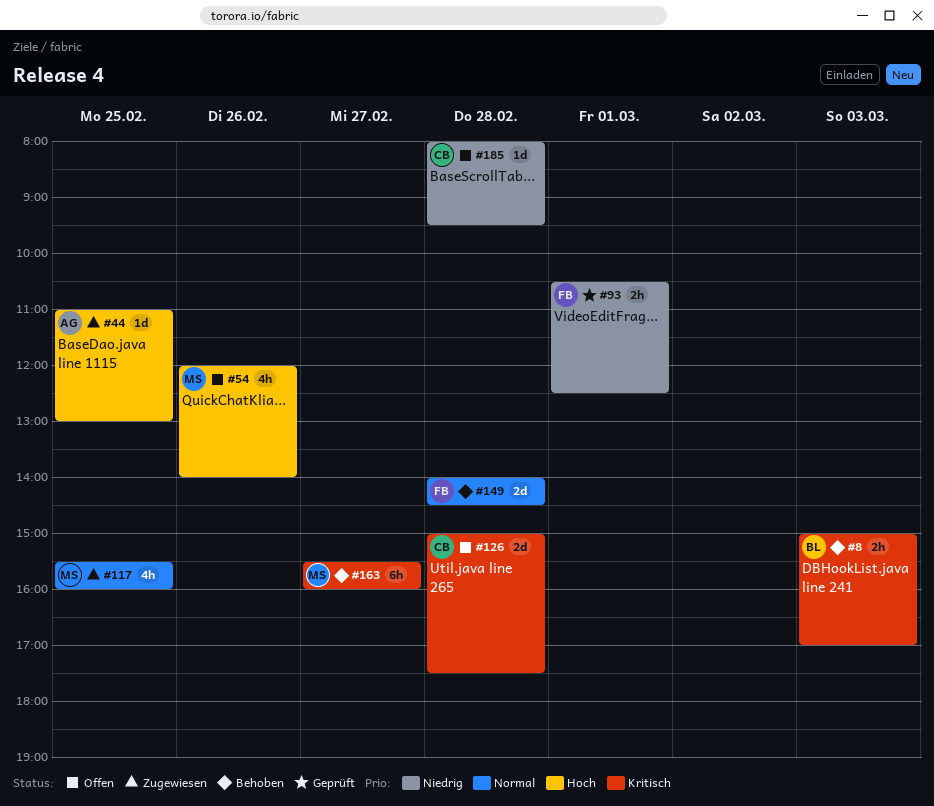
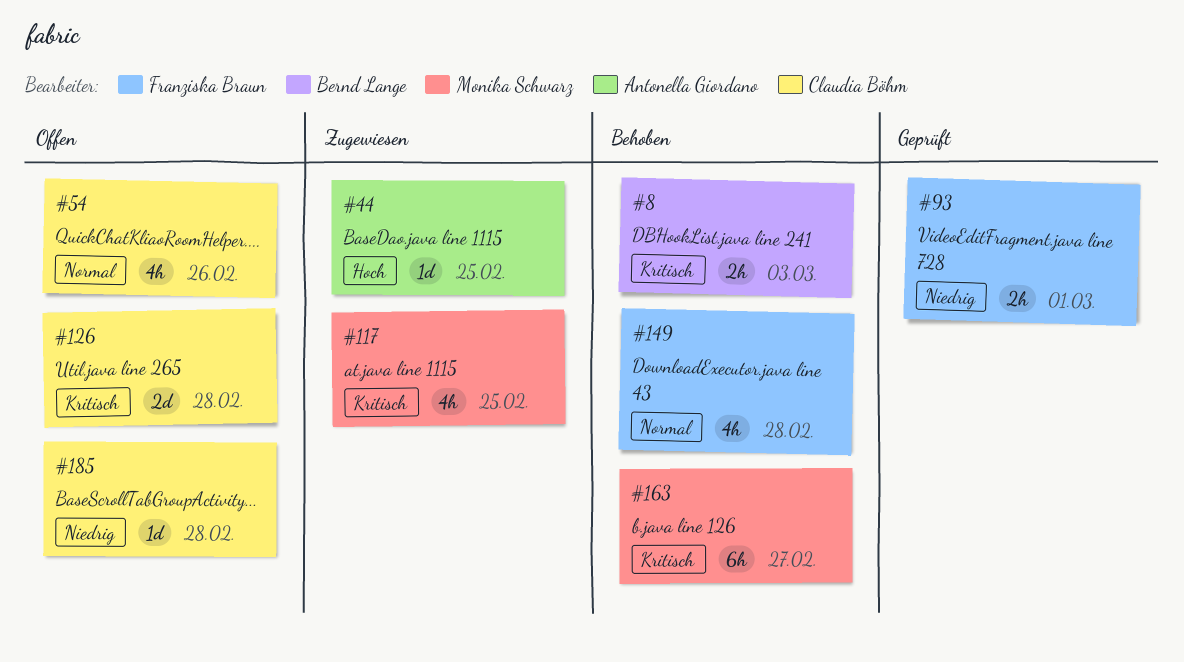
#54, owner: Monika Schwarz -> Claudia Böhm
#54, priority: Hoch -> Normal
#117, priority: Normal -> Kritisch
#149, estimate: 2d -> 4h

